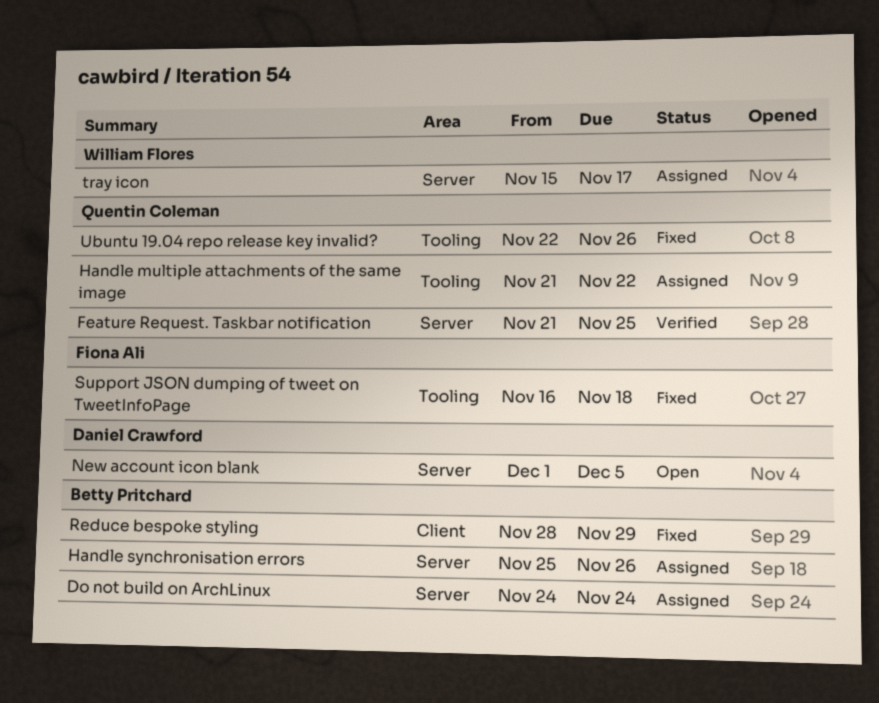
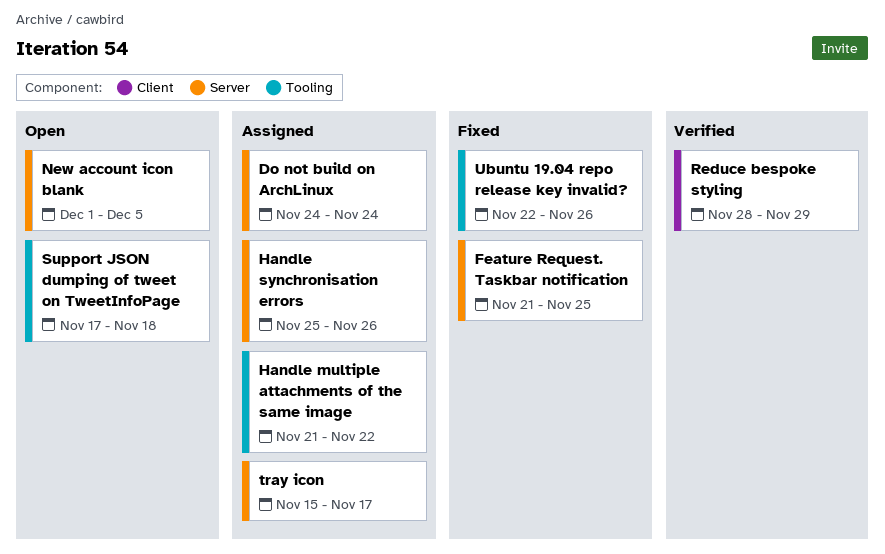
Feature Request. Taskbar notification, status: Verified -> Fixed
Reduce bespoke styling, status: Fixed -> Verified
Support JSON dumping of tweet on TweetInfoPage, status: Fixed -> Open
Support JSON dumping of tweet on TweetInfoPage, start: Nov 16 -> Nov 17

